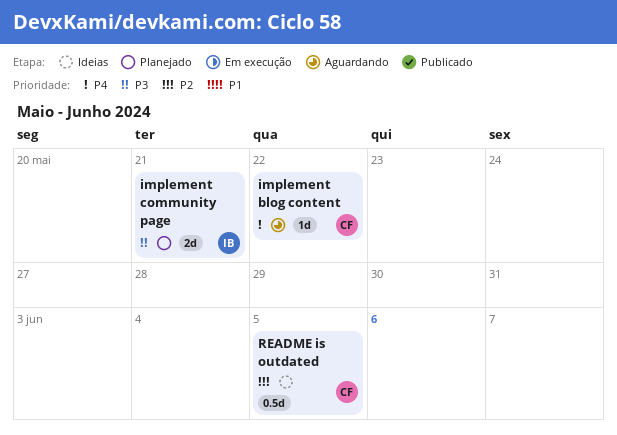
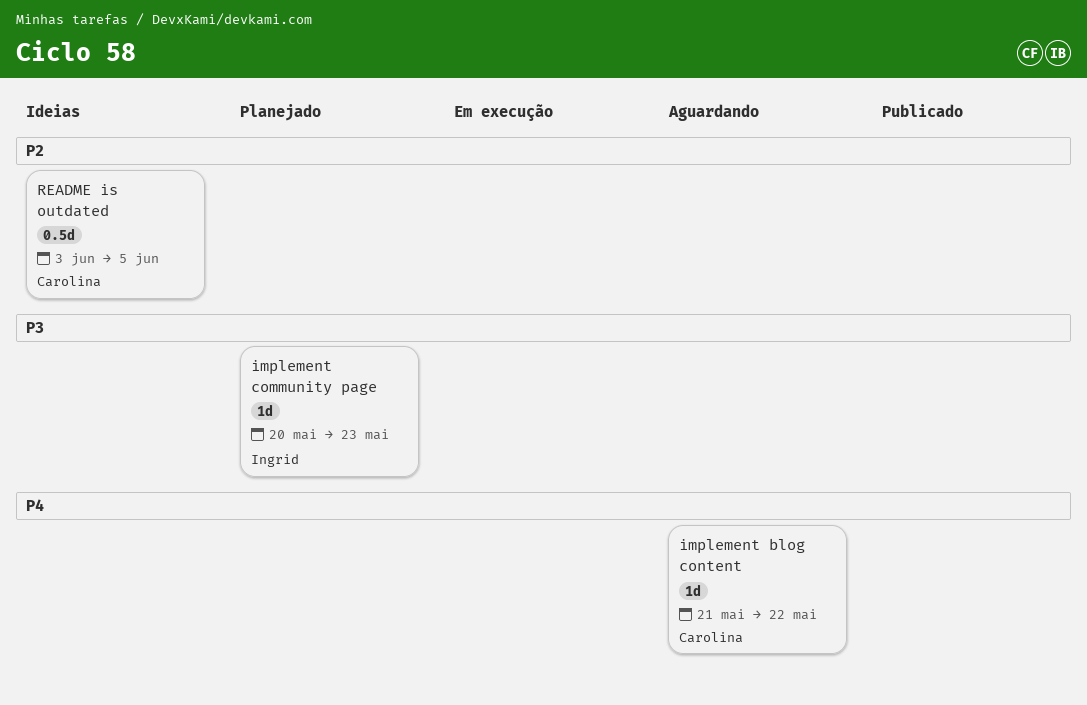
implement community page, estimate: 2d -> 1d
implement community page, due: May 21 -> May 23

